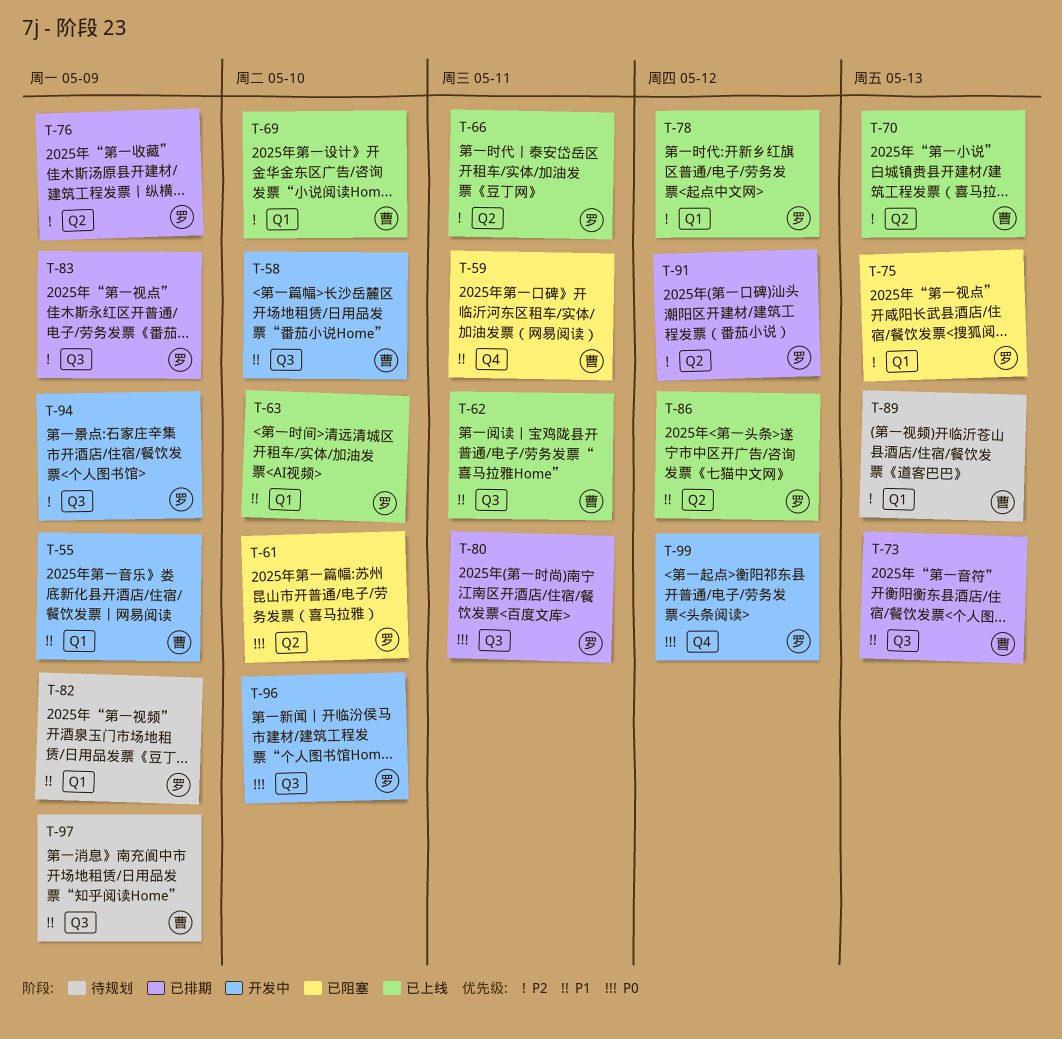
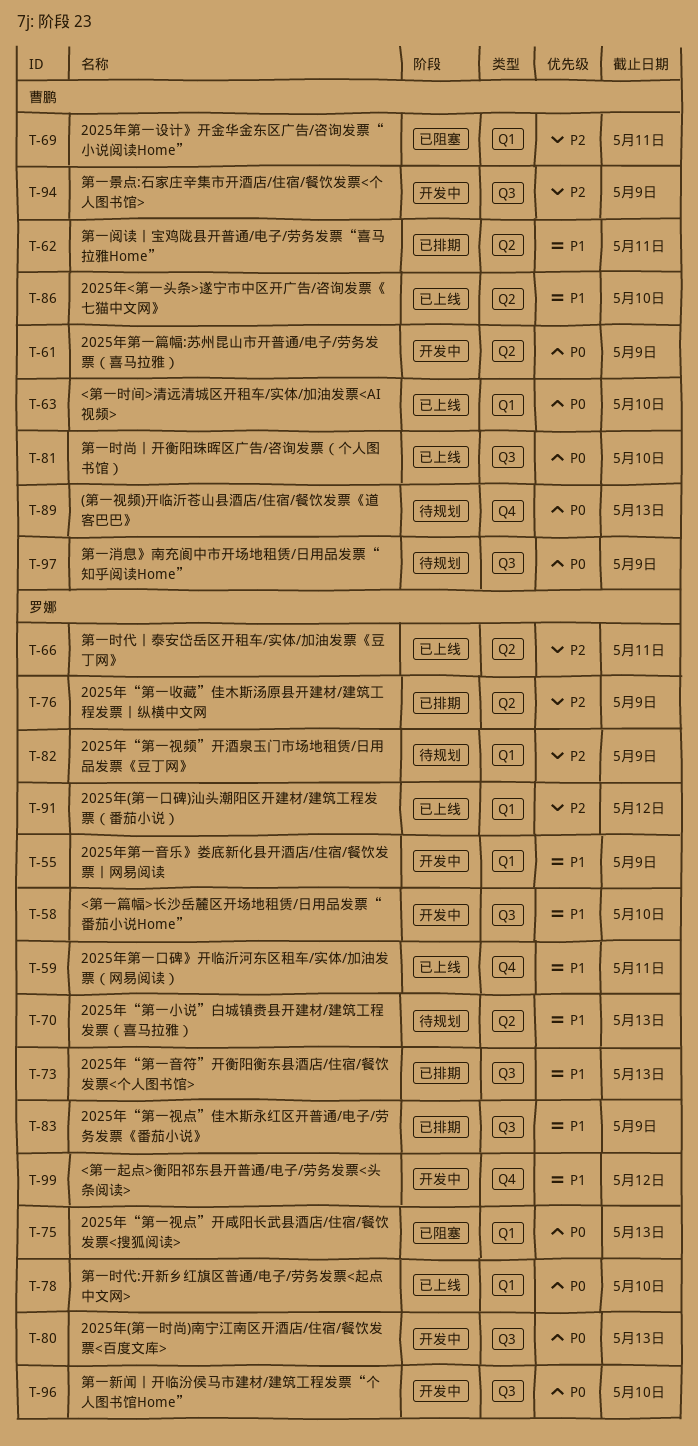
T-55, owner: 曹鹏 -> 罗娜
T-58, owner: 曹鹏 -> 罗娜
T-59, status: 已阻塞 -> 已上线
T-59, owner: 曹鹏 -> 罗娜
T-61, status: 已阻塞 -> 开发中
T-61, owner: 罗娜 -> 曹鹏
T-61, due: May 10 -> May 9
T-62, status: 已上线 -> 已排期
T-62, label: Q3 -> Q2
T-63, owner: 罗娜 -> 曹鹏
T-63, priority: P1 -> P0
T-69, status: 已上线 -> 已阻塞
T-69, due: May 10 -> May 11
T-70, status: 已上线 -> 待规划
T-70, owner: 曹鹏 -> 罗娜
T-70, priority: P2 -> P1
T-73, owner: 曹鹏 -> 罗娜
T-75, priority: P2 -> P0
T-78, priority: P2 -> P0
T-78, due: May 12 -> May 10
T-80, status: 已排期 -> 开发中
T-80, due: May 11 -> May 13
T-81: none -> present
T-82, priority: P1 -> P2
T-83, priority: P2 -> P1
T-86, owner: 罗娜 -> 曹鹏
T-86, due: May 12 -> May 10
T-89, priority: P2 -> P0
T-89, label: Q1 -> Q4
T-91, status: 已排期 -> 已上线
T-91, label: Q2 -> Q1
T-94, owner: 罗娜 -> 曹鹏
T-97, priority: P1 -> P0
T-99, priority: P0 -> P1

